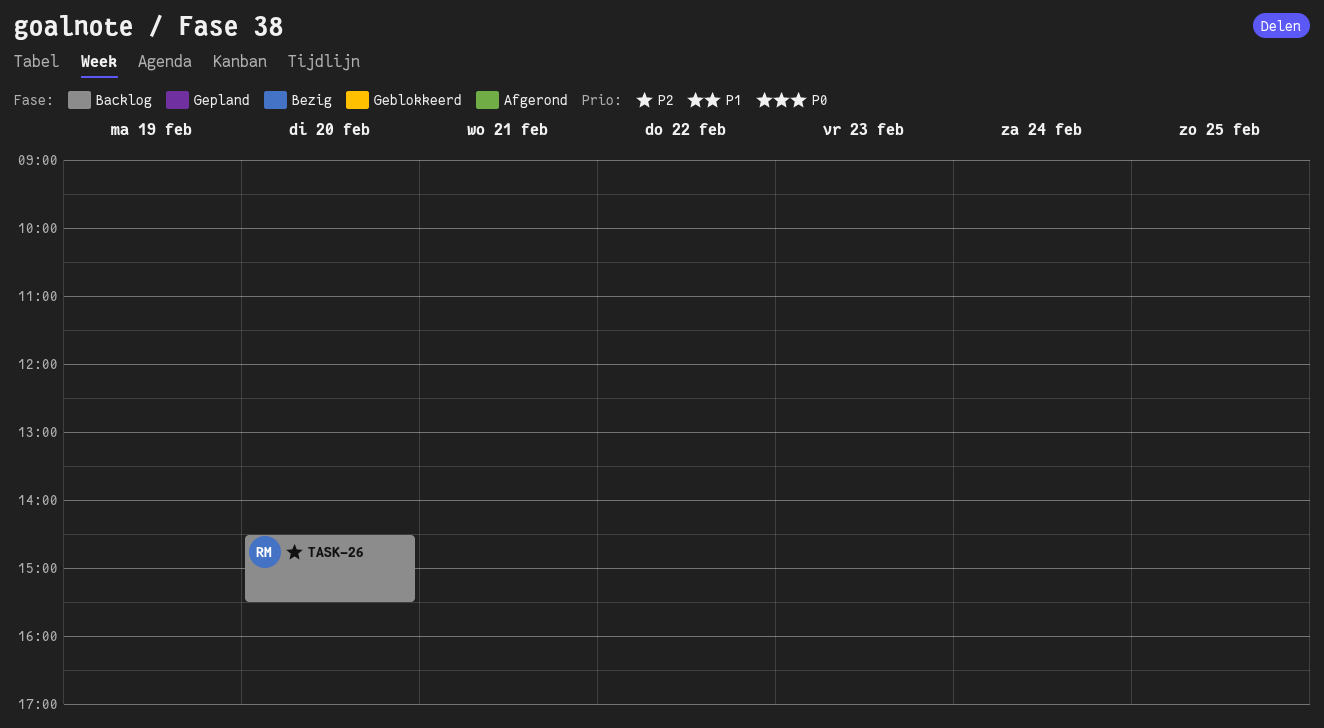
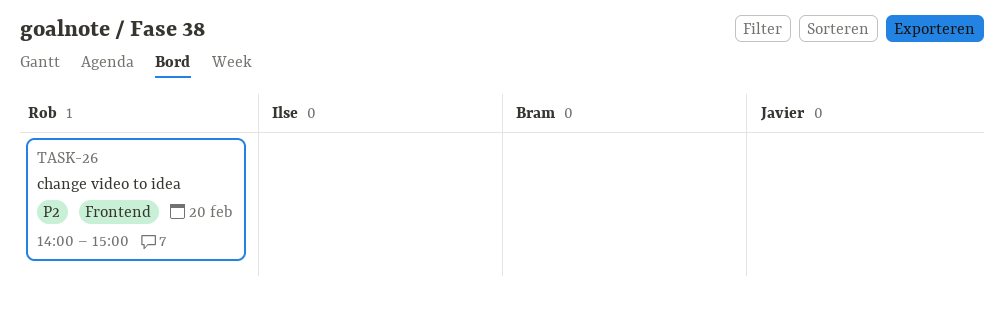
TASK-26, begins: 14:30 -> 14:00
TASK-26, ends: 15:30 -> 15:00

